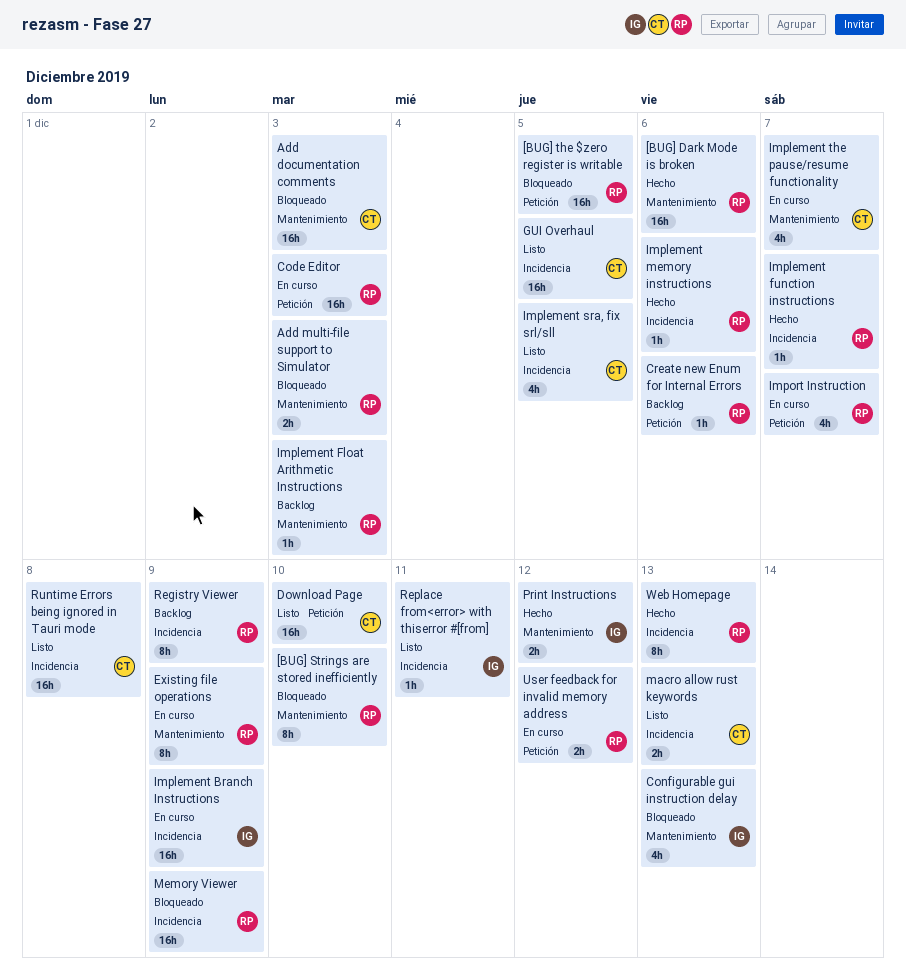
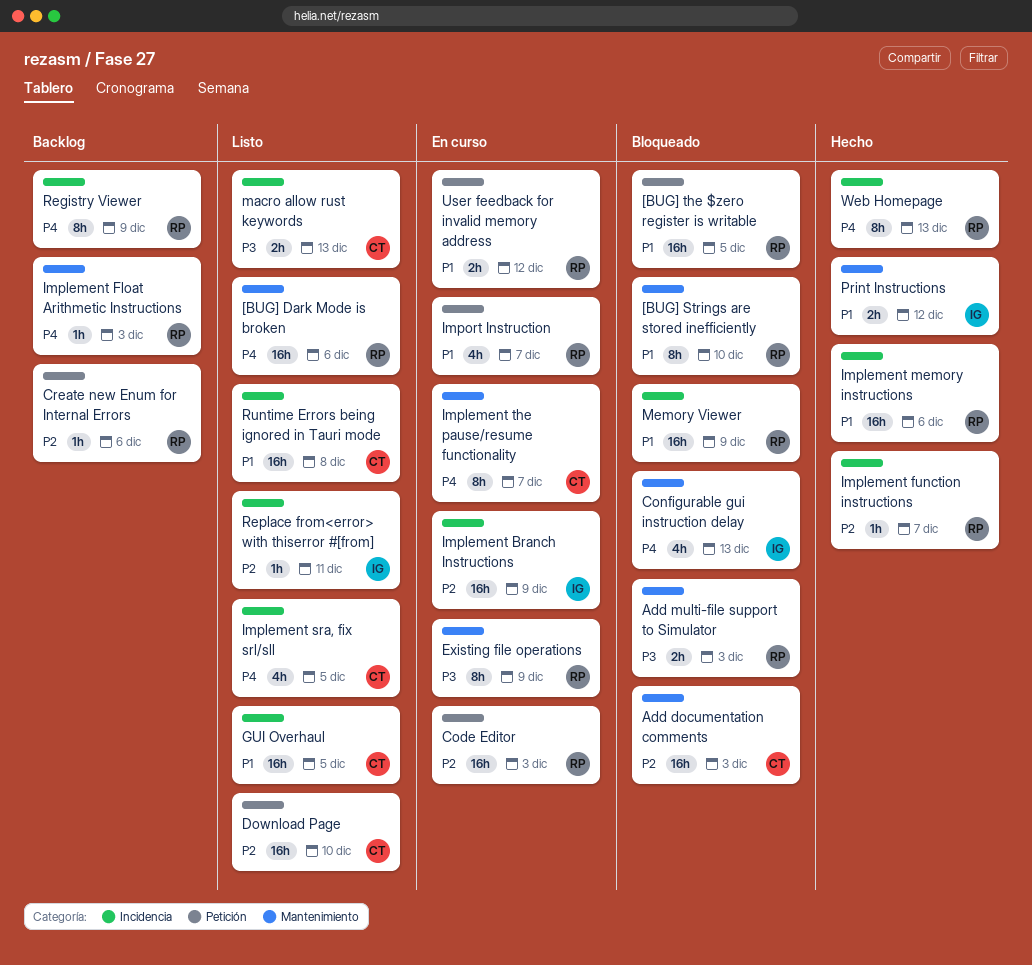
[BUG] Dark Mode is broken, status: Hecho -> Listo
Implement memory instructions, estimate: 1h -> 16h
Implement the pause/resume functionality, estimate: 4h -> 8h

